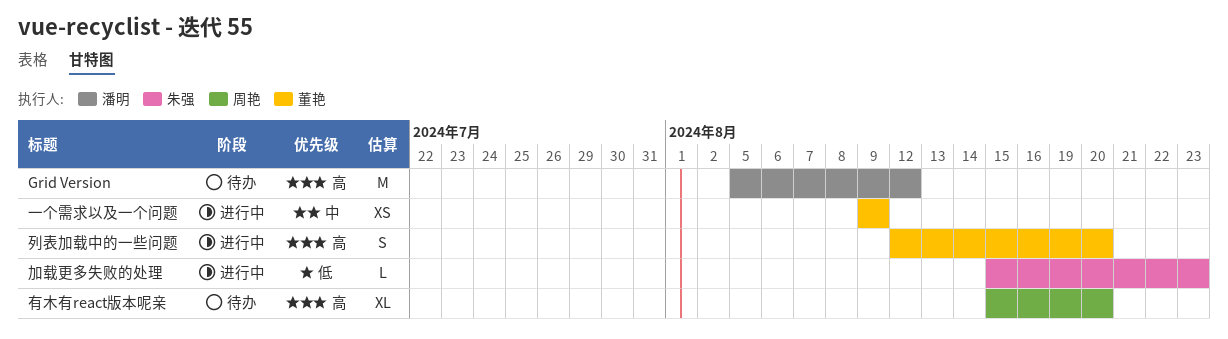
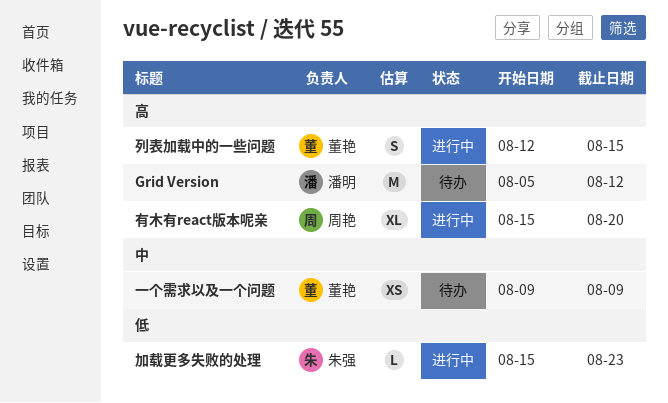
一个需求以及一个问题, status: 进行中 -> 待办
列表加载中的一些问题, due: Aug 20 -> Aug 15
有木有react版本呢亲, status: 待办 -> 进行中

